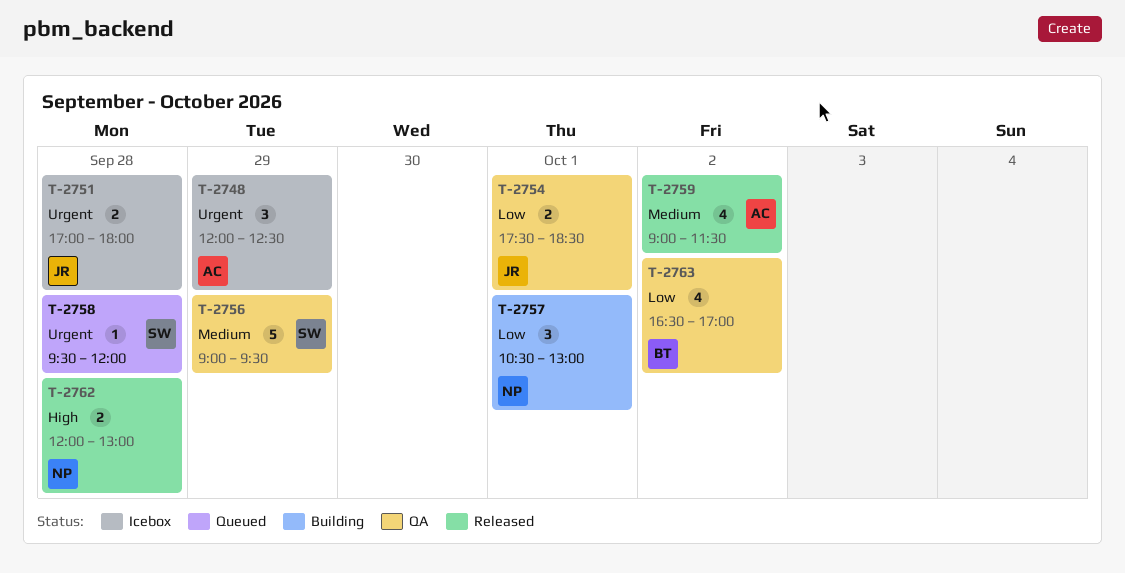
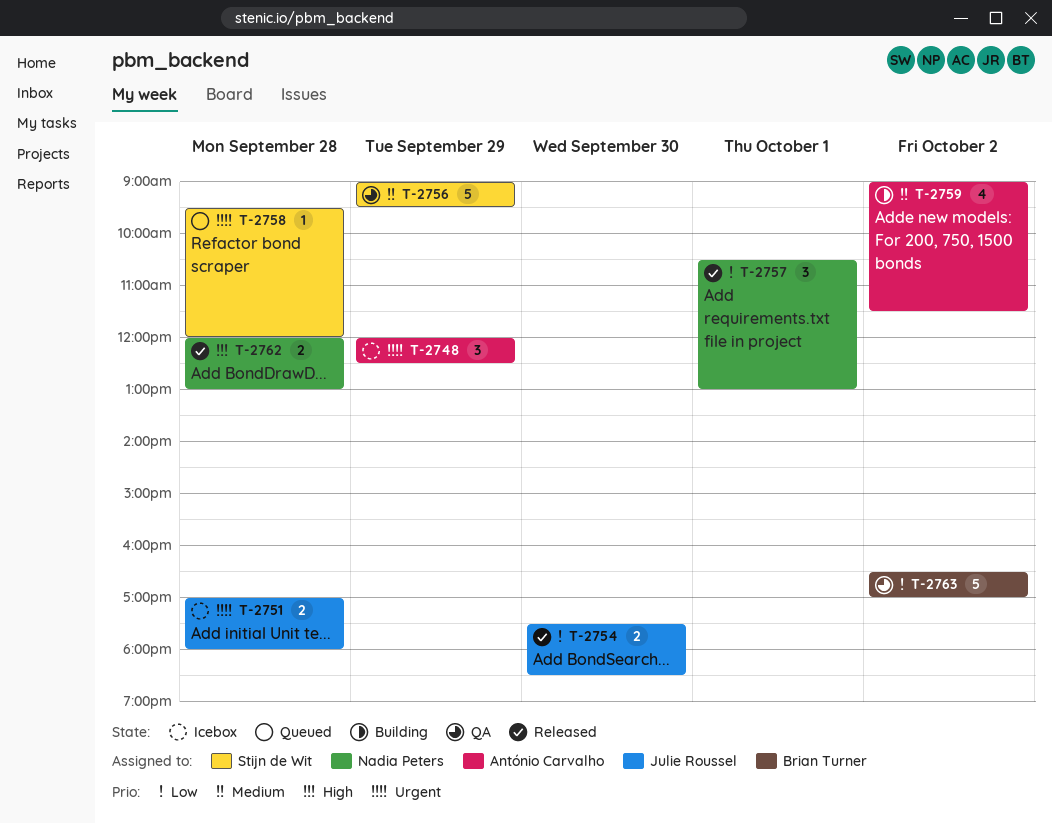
T-2754, status: QA -> Released
T-2754, day: Oct 1 -> Sep 30
T-2757, status: Building -> Released
T-2759, status: Released -> Building
T-2763, estimate: 4 -> 5

